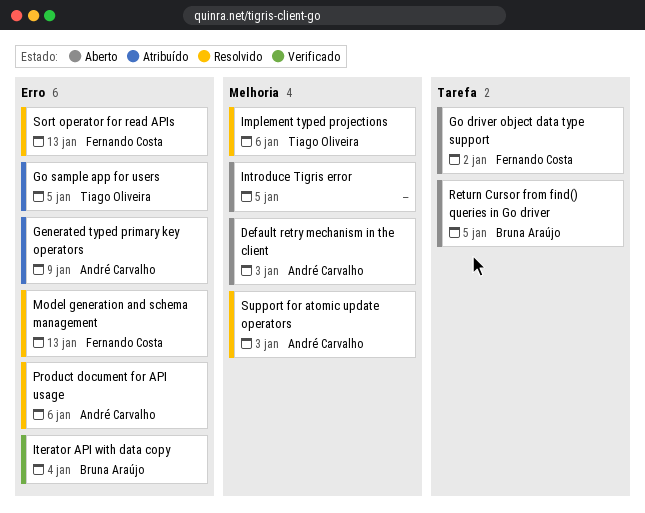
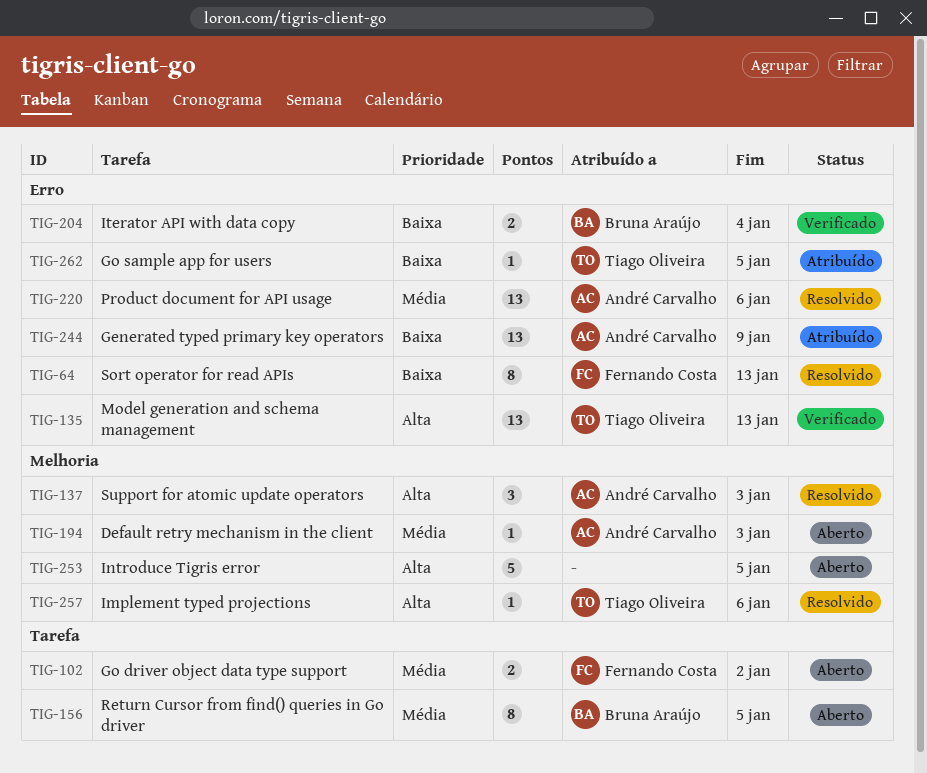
Model generation and schema management, status: Resolvido -> Verificado
Model generation and schema management, owner: Fernando Costa -> Tiago Oliveira

